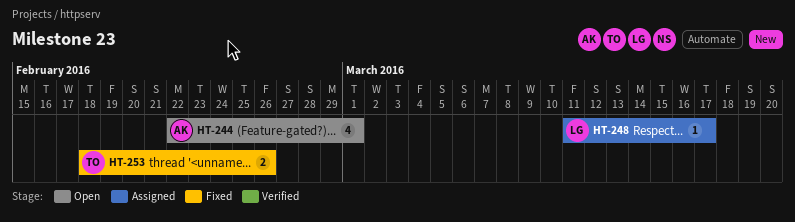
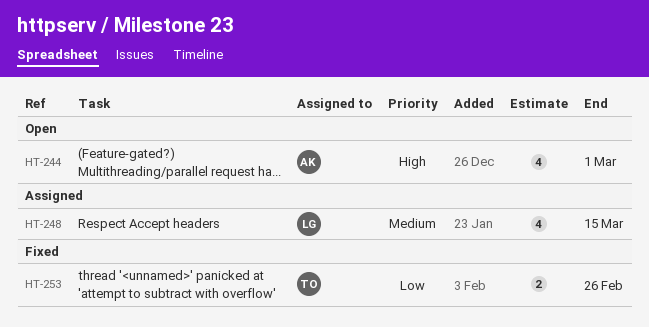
HT-248, estimate: 1 -> 4
HT-248, due: Mar 17 -> Mar 15

